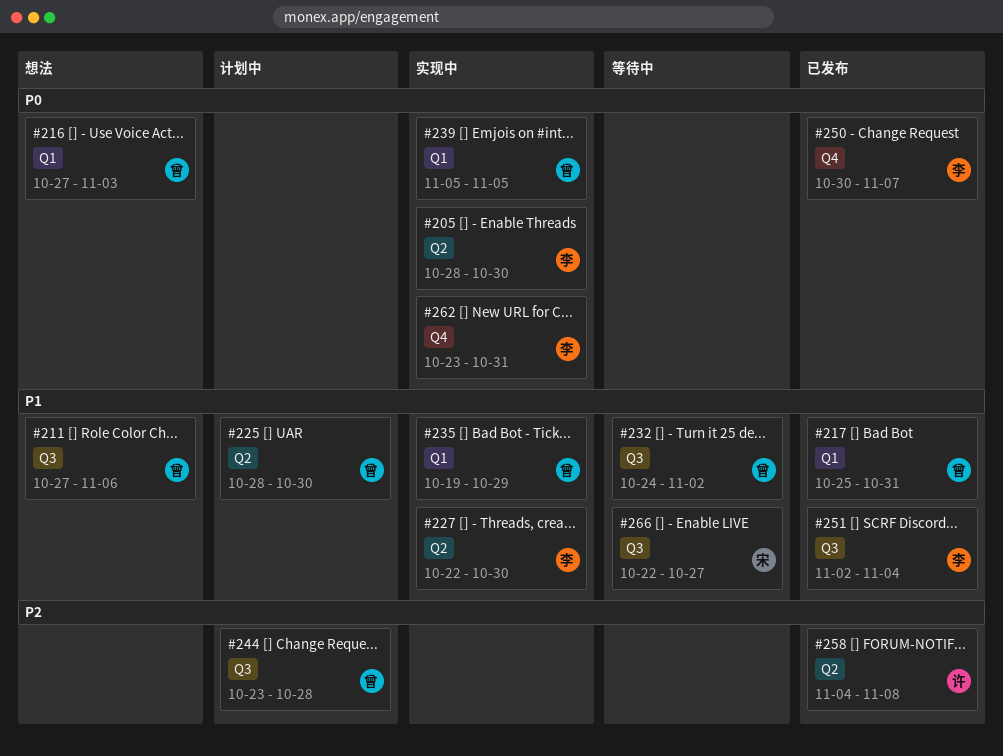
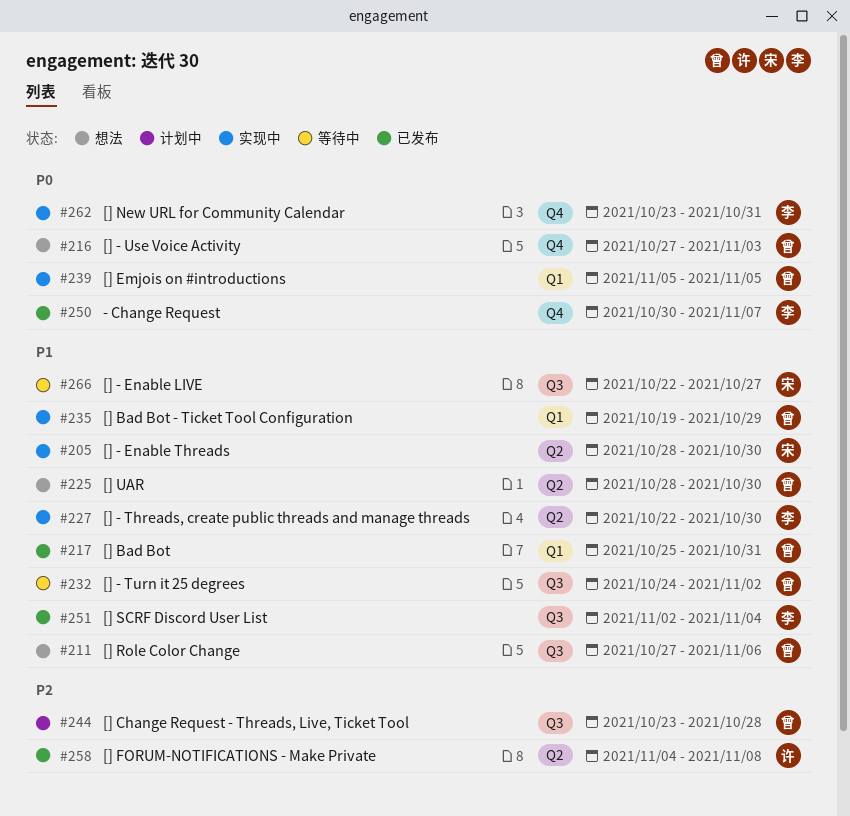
#205, owner: 李 -> 宋
#205, priority: P0 -> P1
#216, label: Q1 -> Q4
#225, status: 计划中 -> 想法

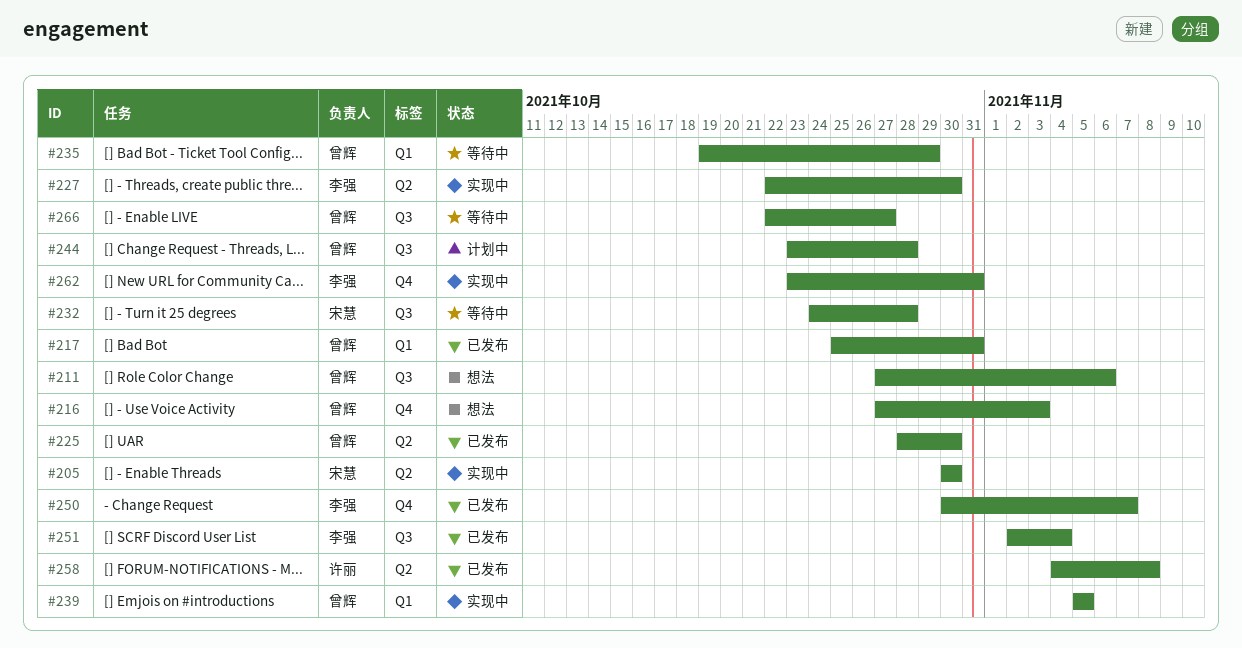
#205, start: Oct 28 -> Oct 30
#225, status: 想法 -> 已发布
#232, owner: 曾辉 -> 宋慧
#232, due: Nov 2 -> Oct 28
#235, status: 实现中 -> 等待中
#266, owner: 宋慧 -> 曾辉

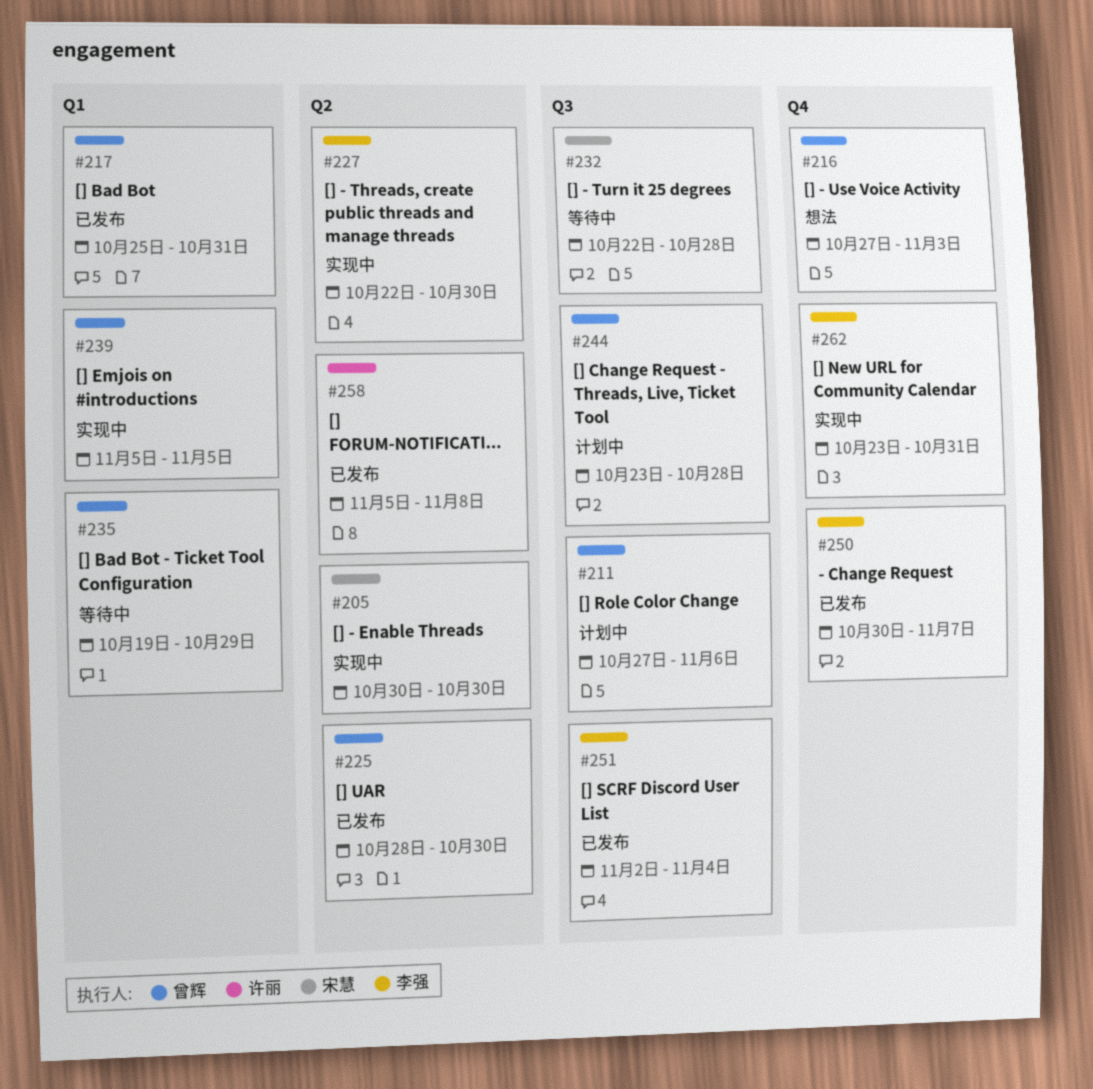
#211, status: 想法 -> 计划中
#232, start: Oct 24 -> Oct 22
#258, start: Nov 4 -> Nov 5
#266: present -> none

